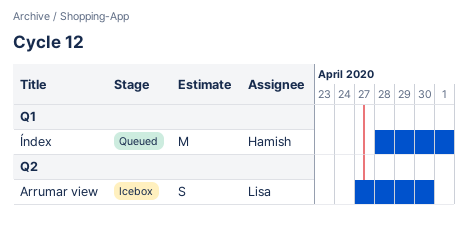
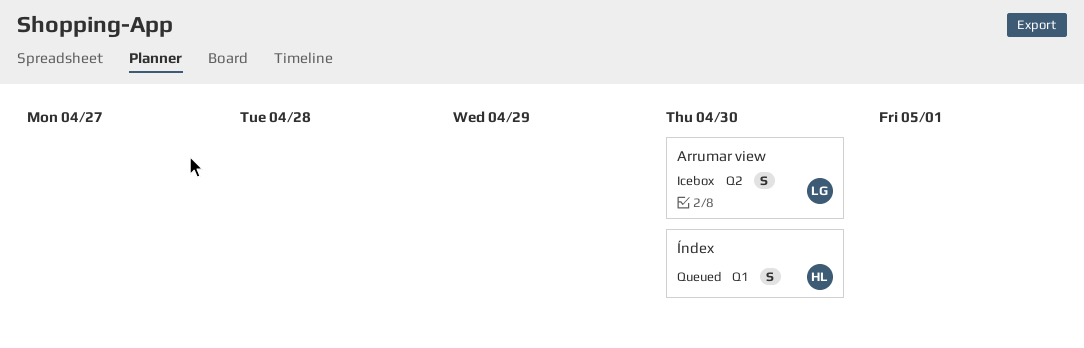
Índex, estimate: M -> S
Índex, due: May 1 -> Apr 30

